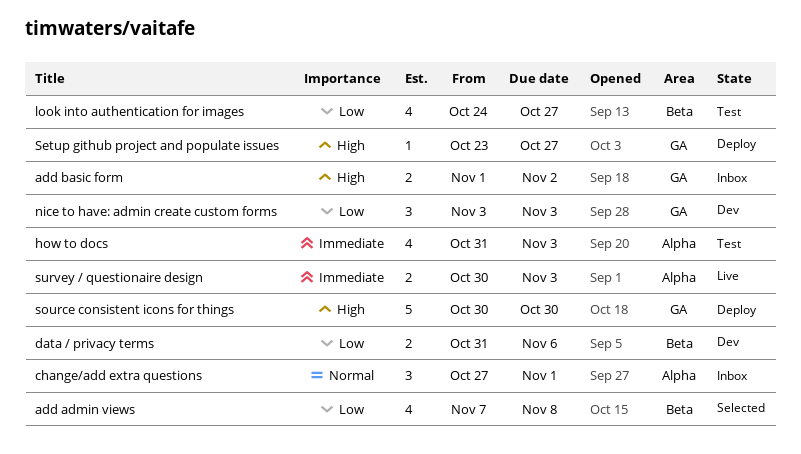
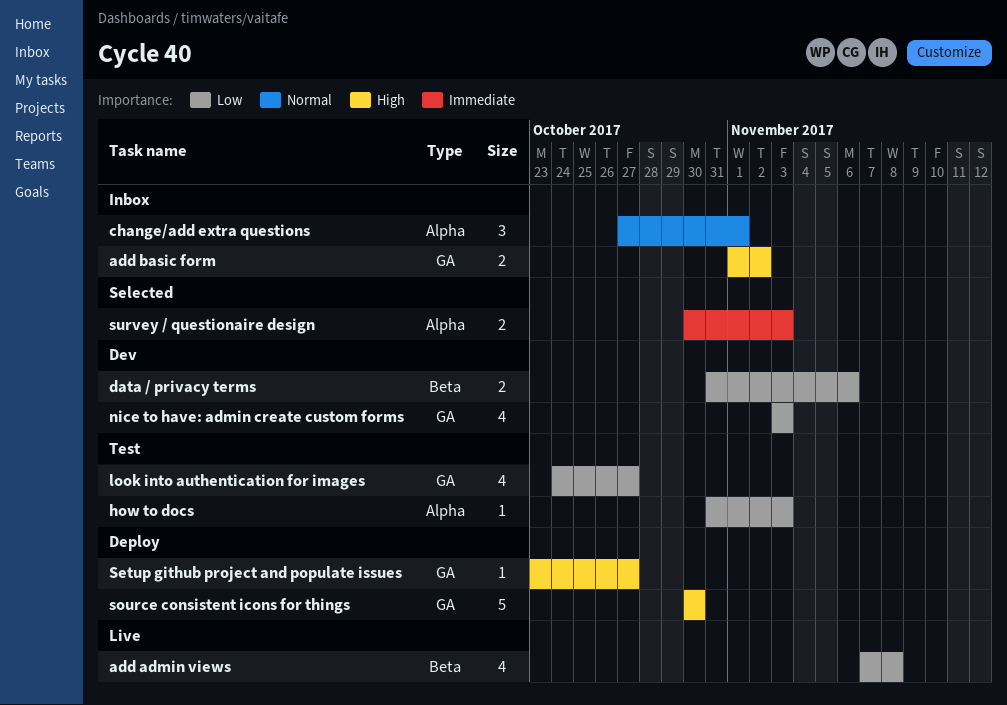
add admin views, status: Selected -> Live
how to docs, priority: Immediate -> Low
how to docs, estimate: 4 -> 1
look into authentication for images, label: Beta -> GA
nice to have: admin create custom forms, estimate: 3 -> 4
survey / questionaire design, status: Live -> Selected

